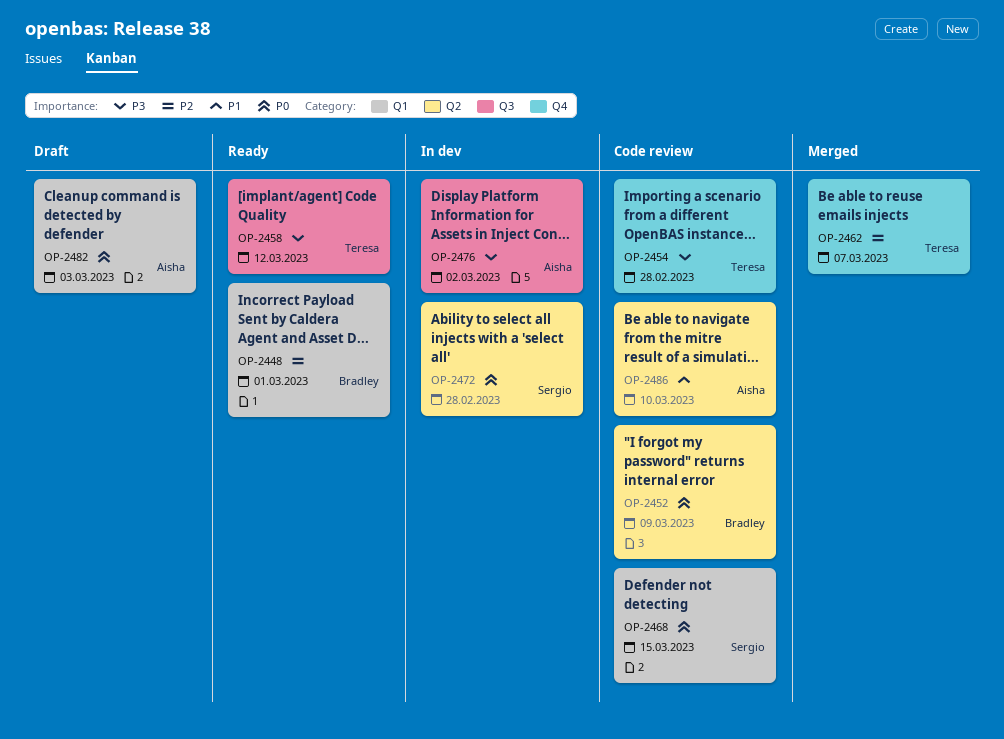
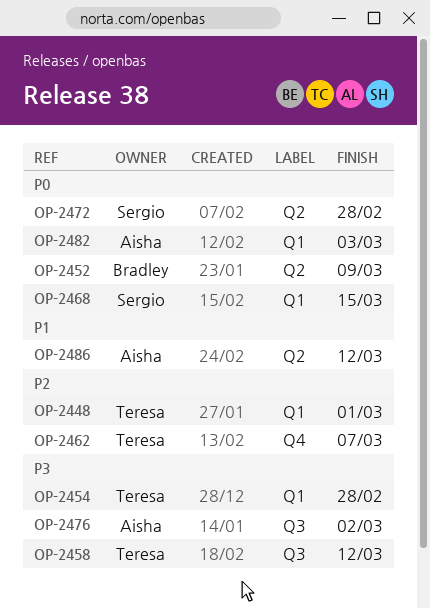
OP-2448, owner: Bradley -> Teresa
OP-2454, label: Q4 -> Q1
OP-2486, due: Mar 10 -> Mar 12

